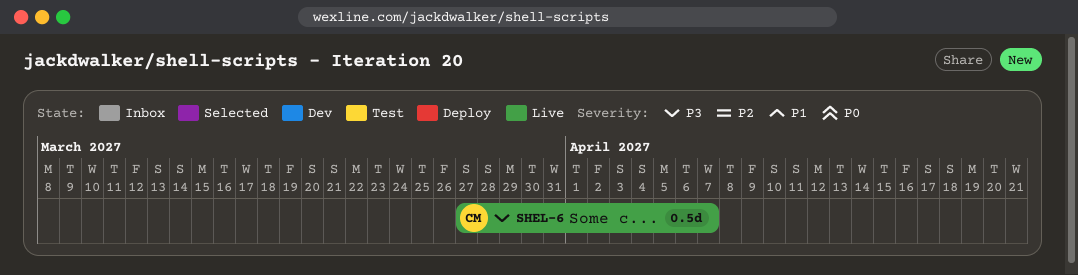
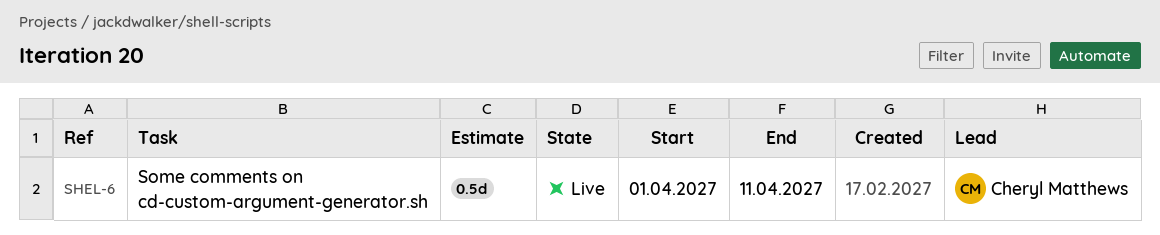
SHEL-6, start: Mar 27 -> Apr 1
SHEL-6, due: Apr 7 -> Apr 11

